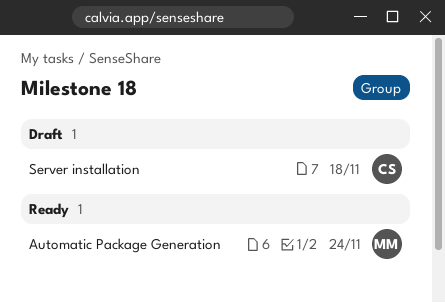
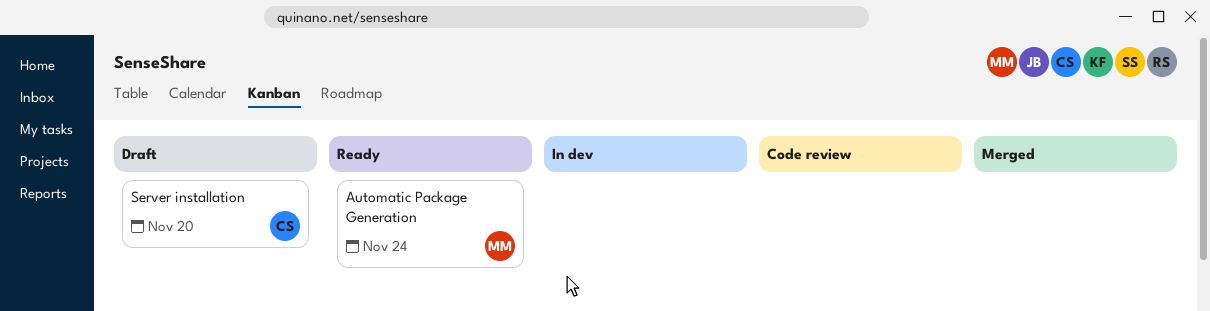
Server installation, due: Nov 18 -> Nov 20

